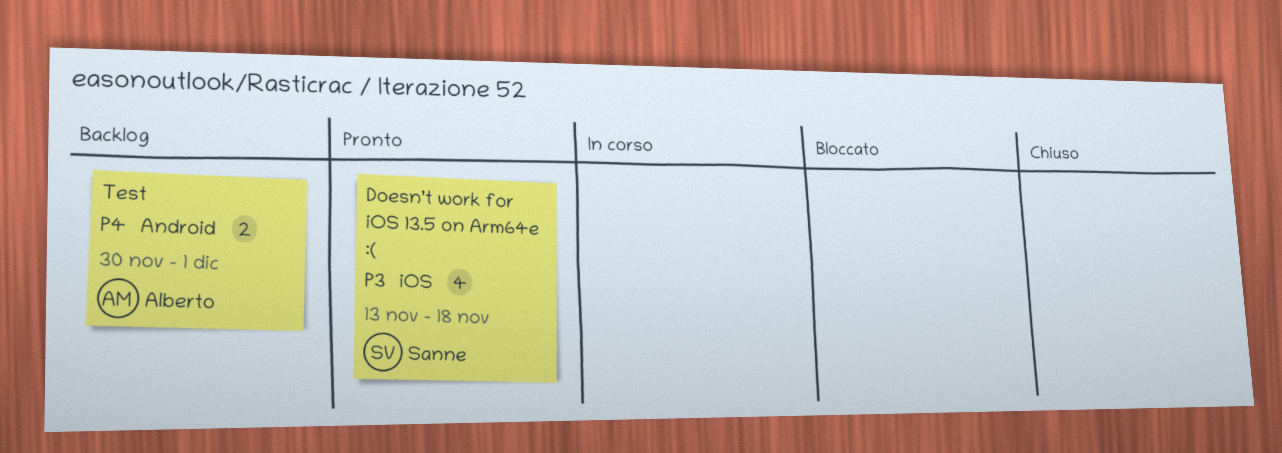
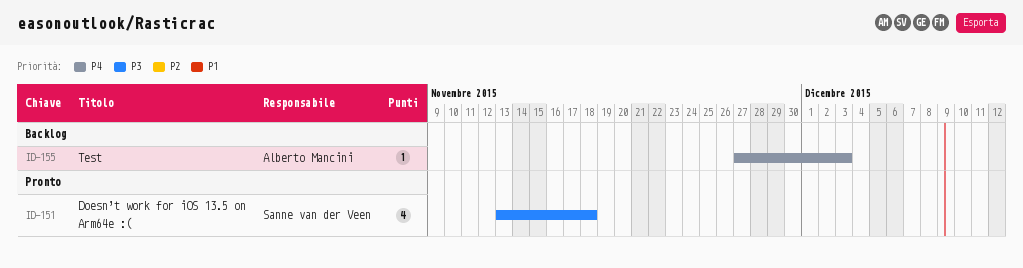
Test, estimate: 2 -> 1
Test, start: Nov 30 -> Nov 27
Test, due: Dec 1 -> Dec 3

